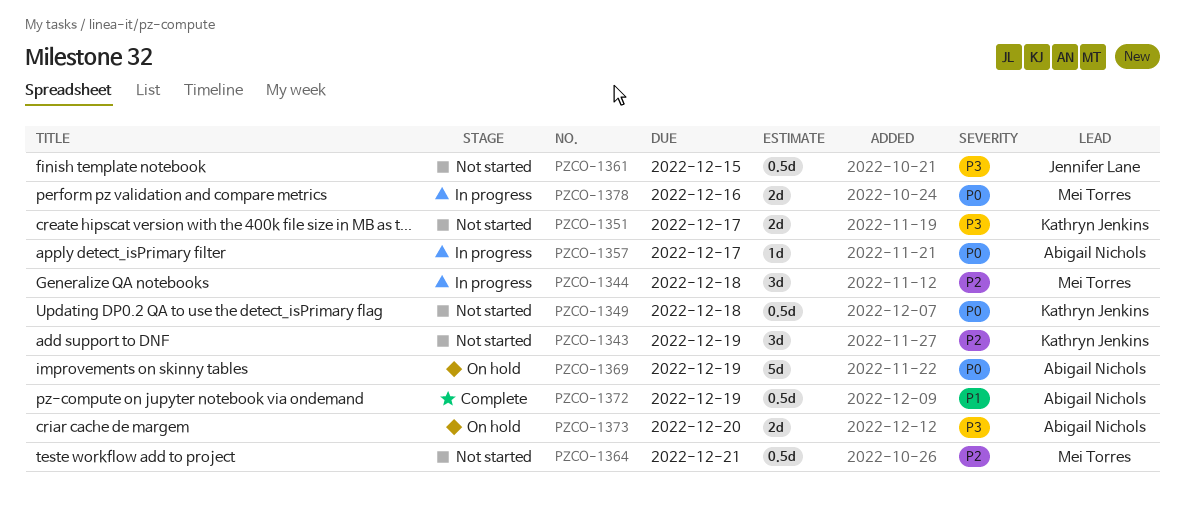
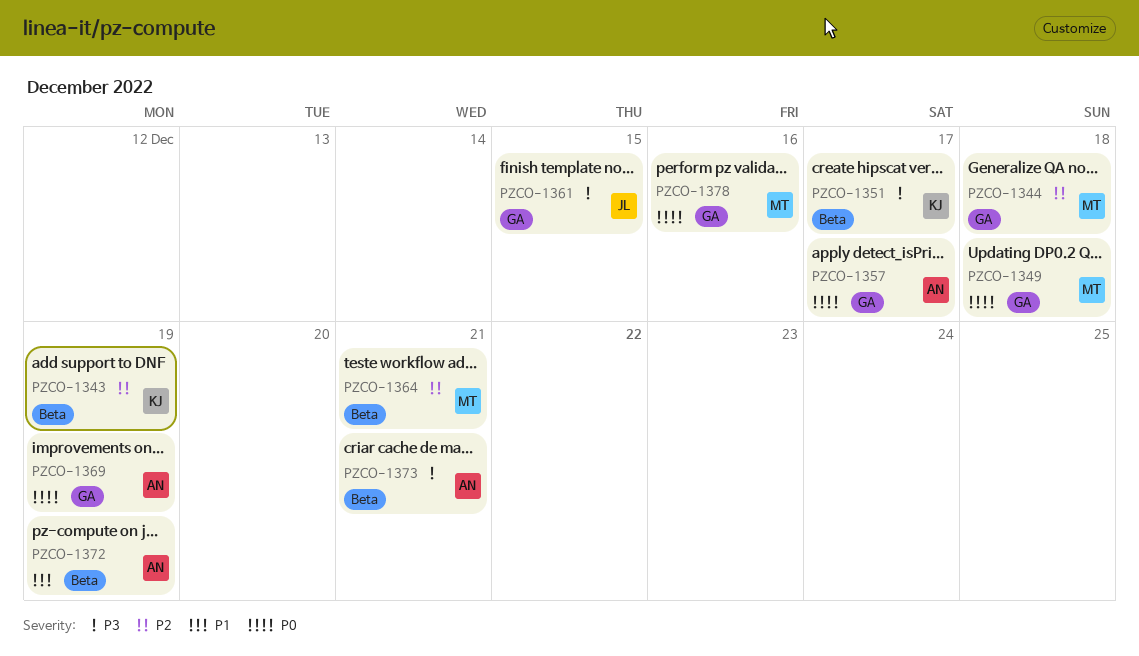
PZCO-1349, owner: Kathryn Jenkins -> Mei Torres
PZCO-1373, due: Dec 20 -> Dec 21

